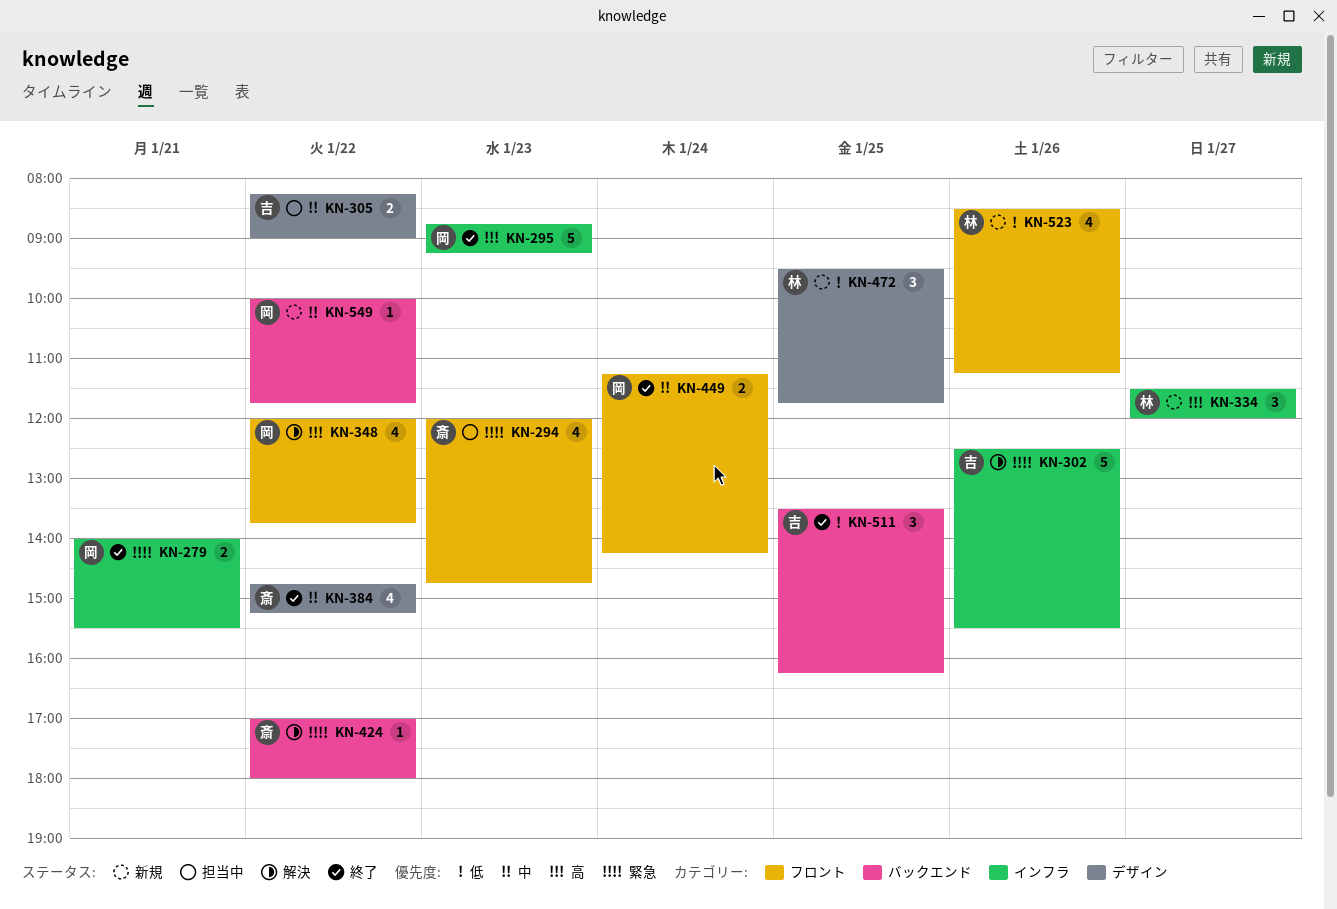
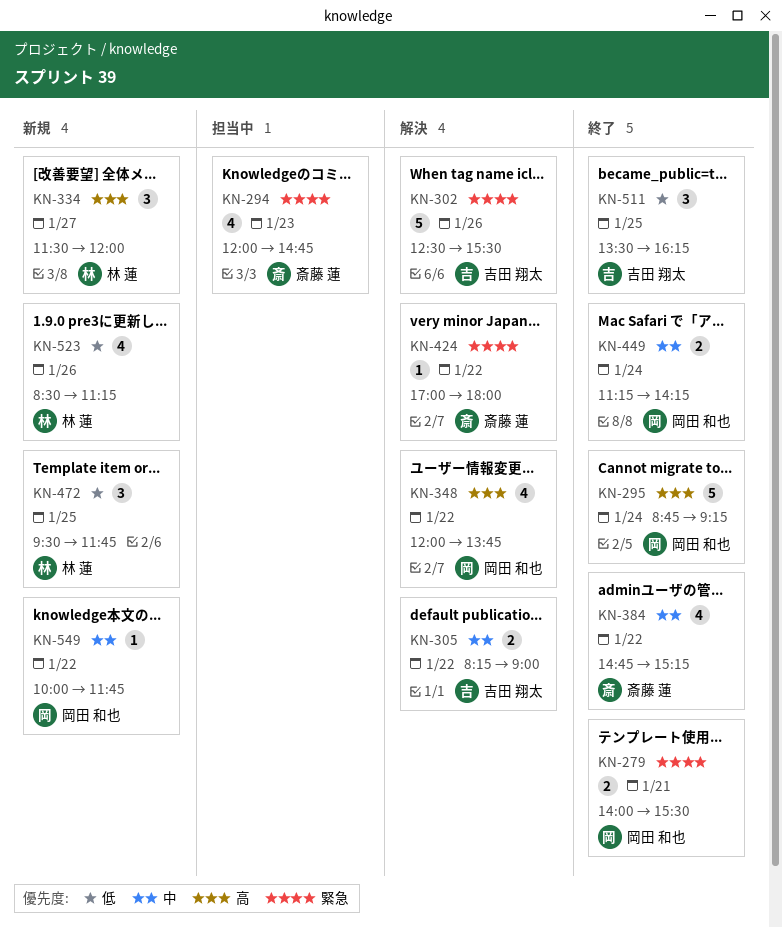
KN-295, day: Jan 23 -> Jan 24
KN-305, status: 担当中 -> 解決

